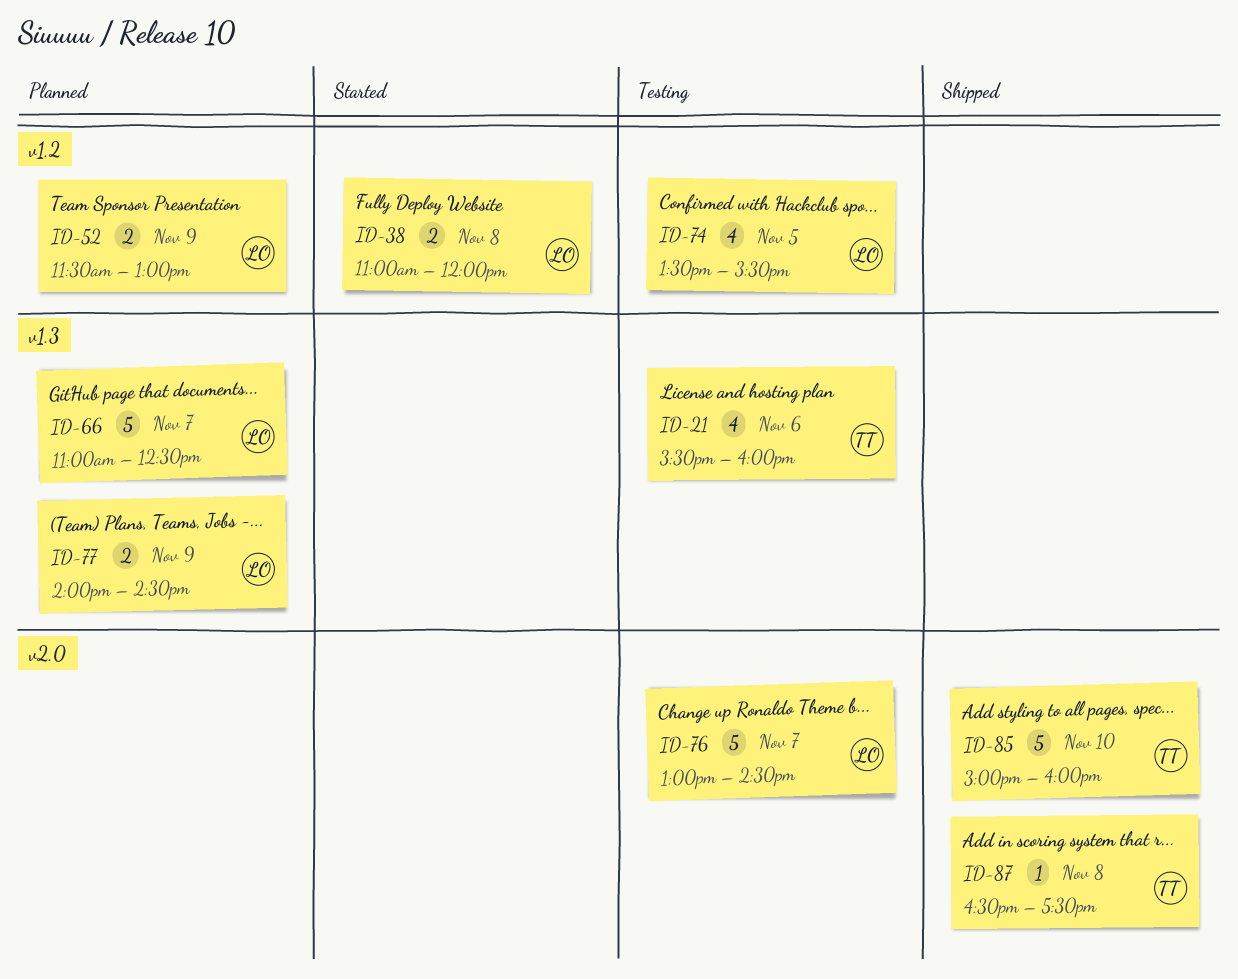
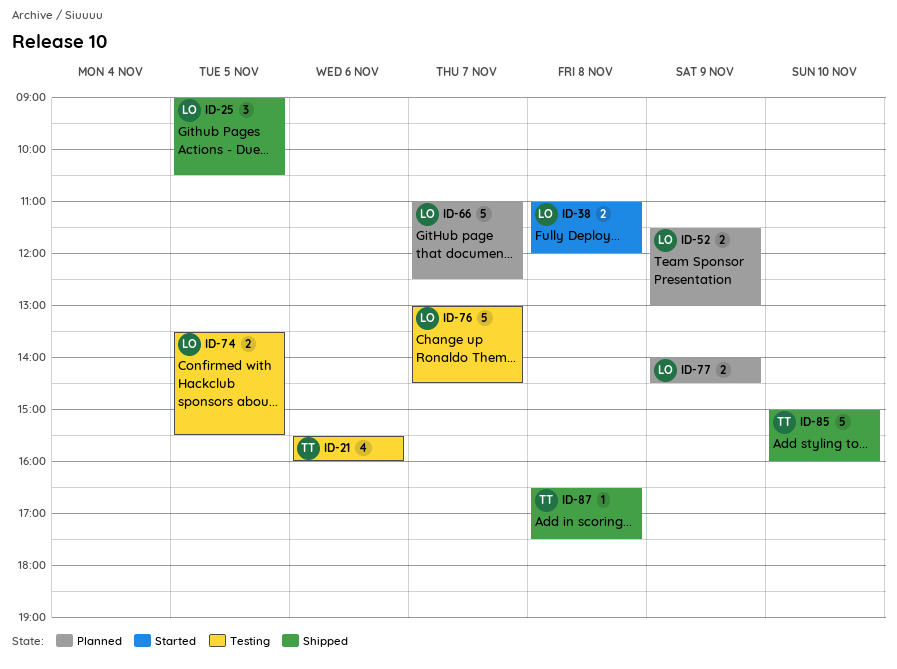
ID-25: none -> present
ID-74, estimate: 4 -> 2

